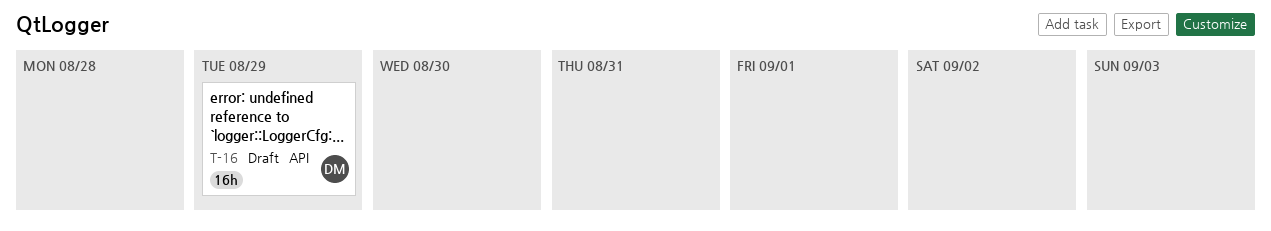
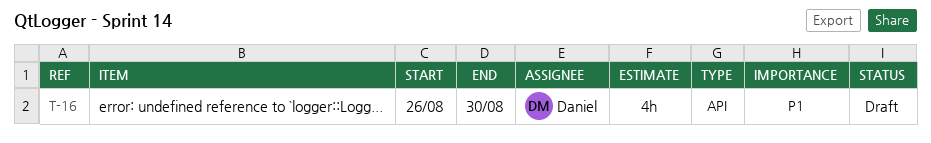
T-16, estimate: 16h -> 4h
T-16, due: Aug 29 -> Aug 30

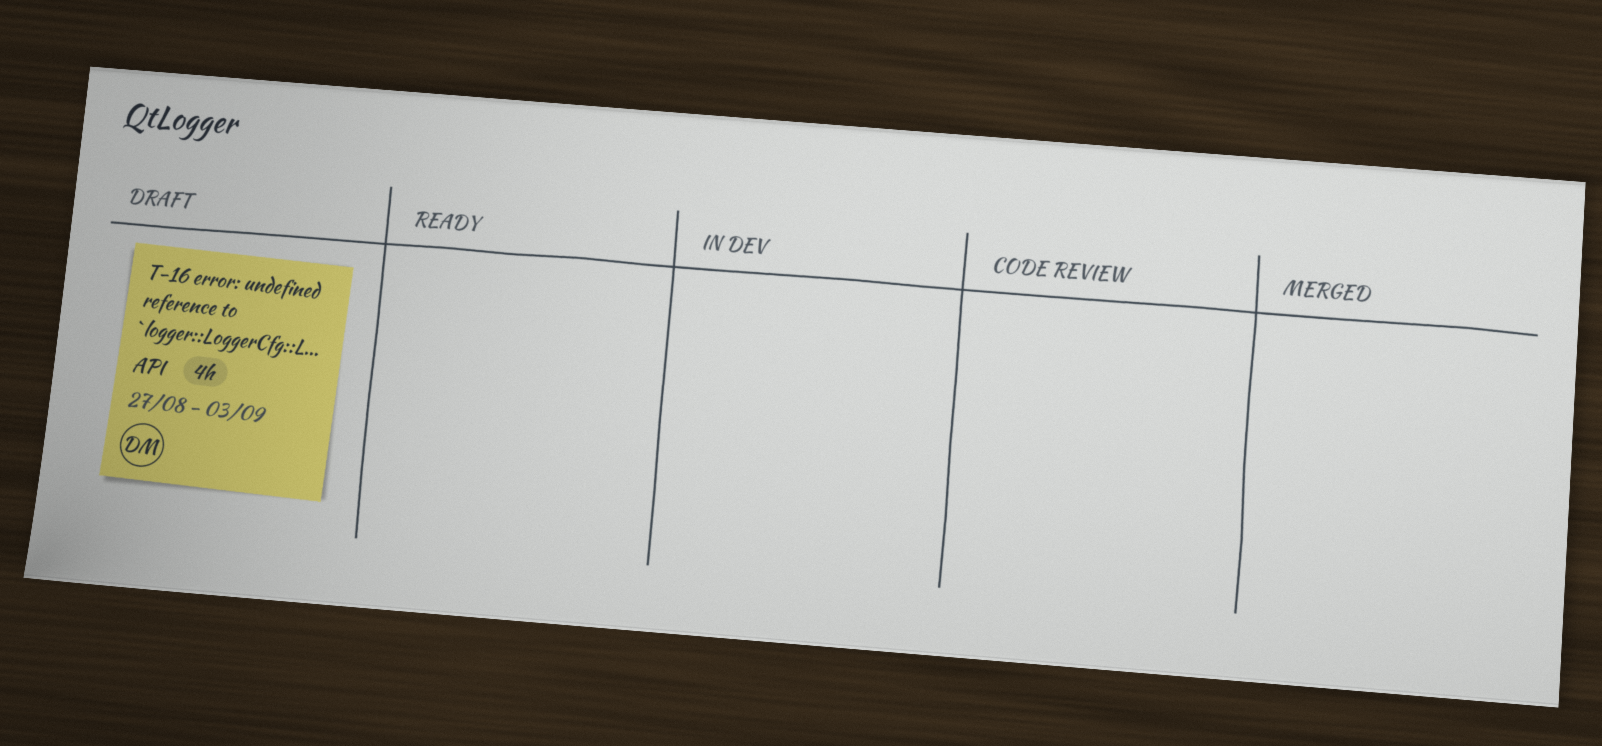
T-16, start: Aug 26 -> Aug 27
T-16, due: Aug 30 -> Sep 3

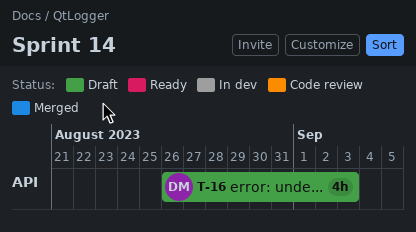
T-16, start: Aug 27 -> Aug 26

